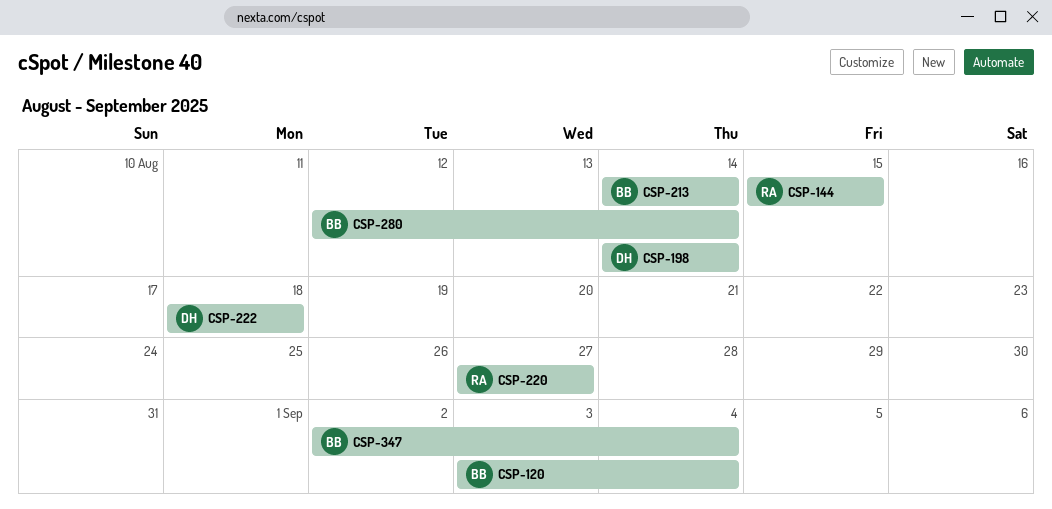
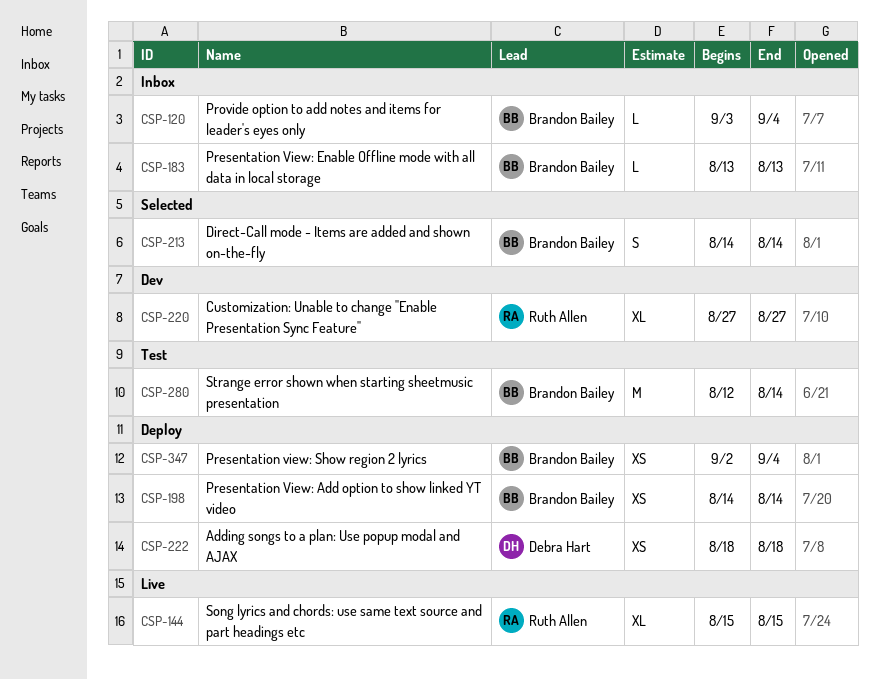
CSP-183: none -> present
CSP-198, owner: Debra Hart -> Brandon Bailey

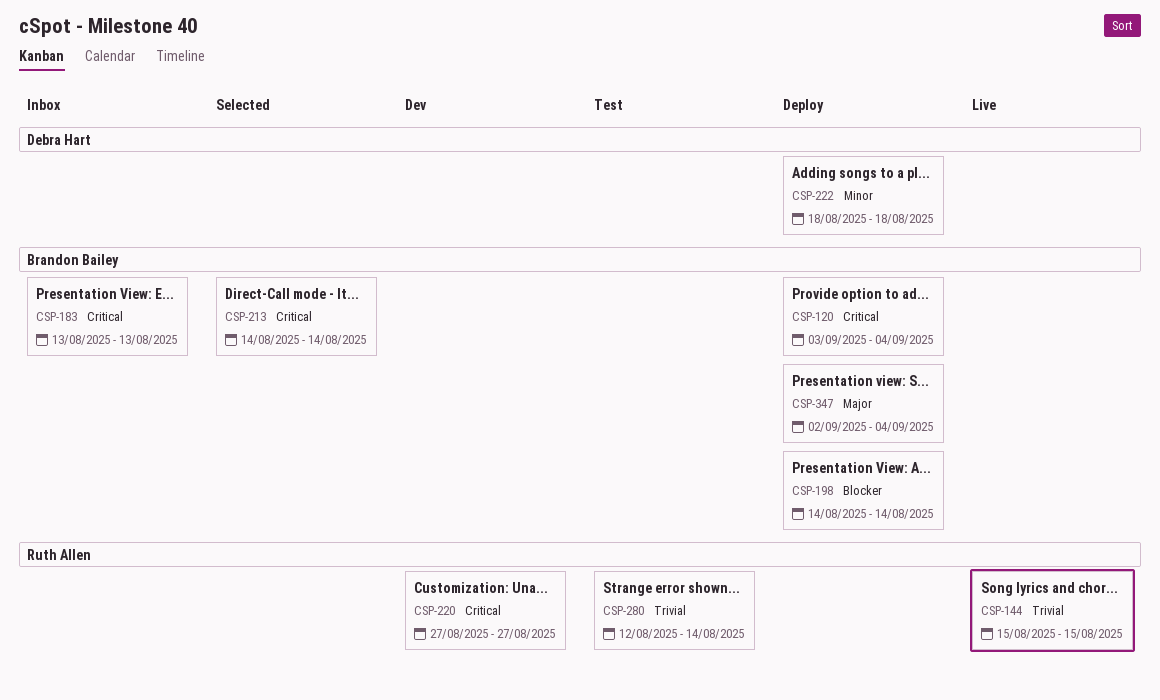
CSP-120, status: Inbox -> Deploy
CSP-280, owner: Brandon Bailey -> Ruth Allen

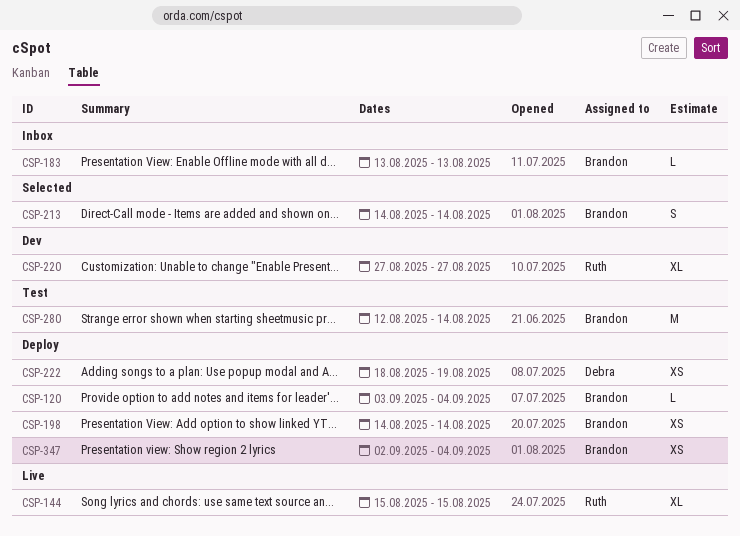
CSP-222, due: Aug 18 -> Aug 19
CSP-280, owner: Ruth Allen -> Brandon Bailey

